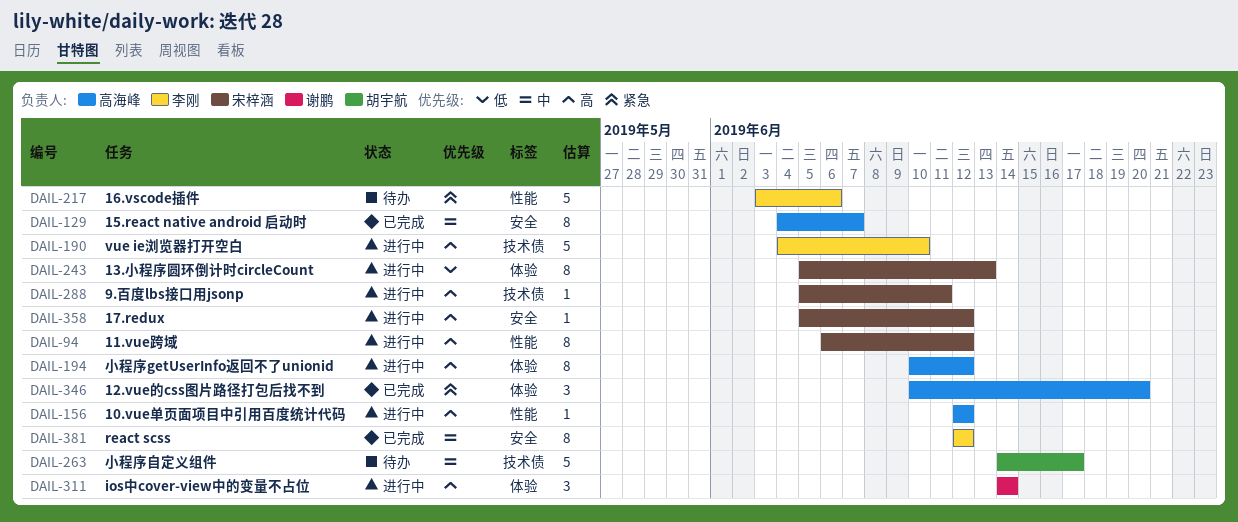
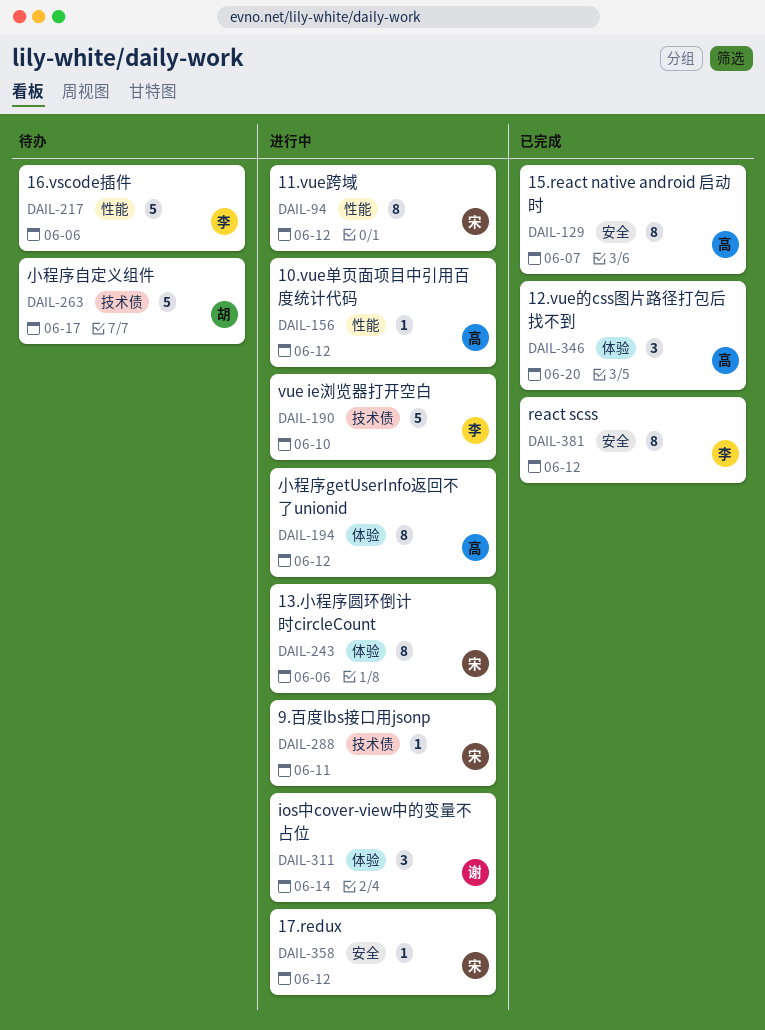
DAIL-243, due: Jun 13 -> Jun 6

